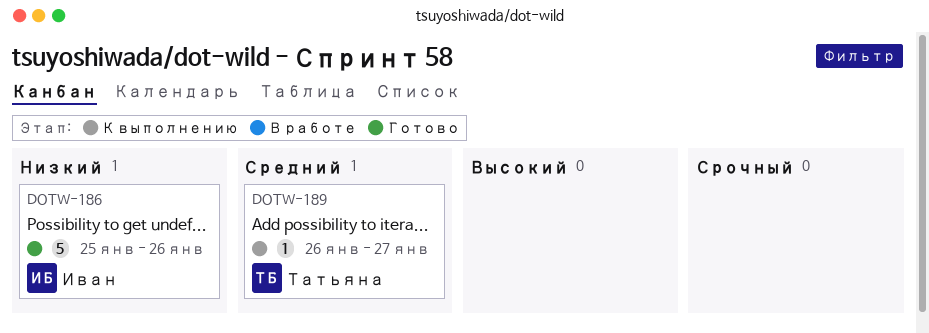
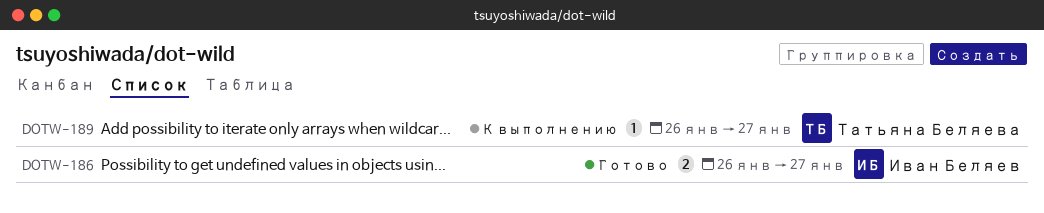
DOTW-186, estimate: 5 -> 2
DOTW-186, start: Jan 25 -> Jan 26
DOTW-186, due: Jan 26 -> Jan 27

